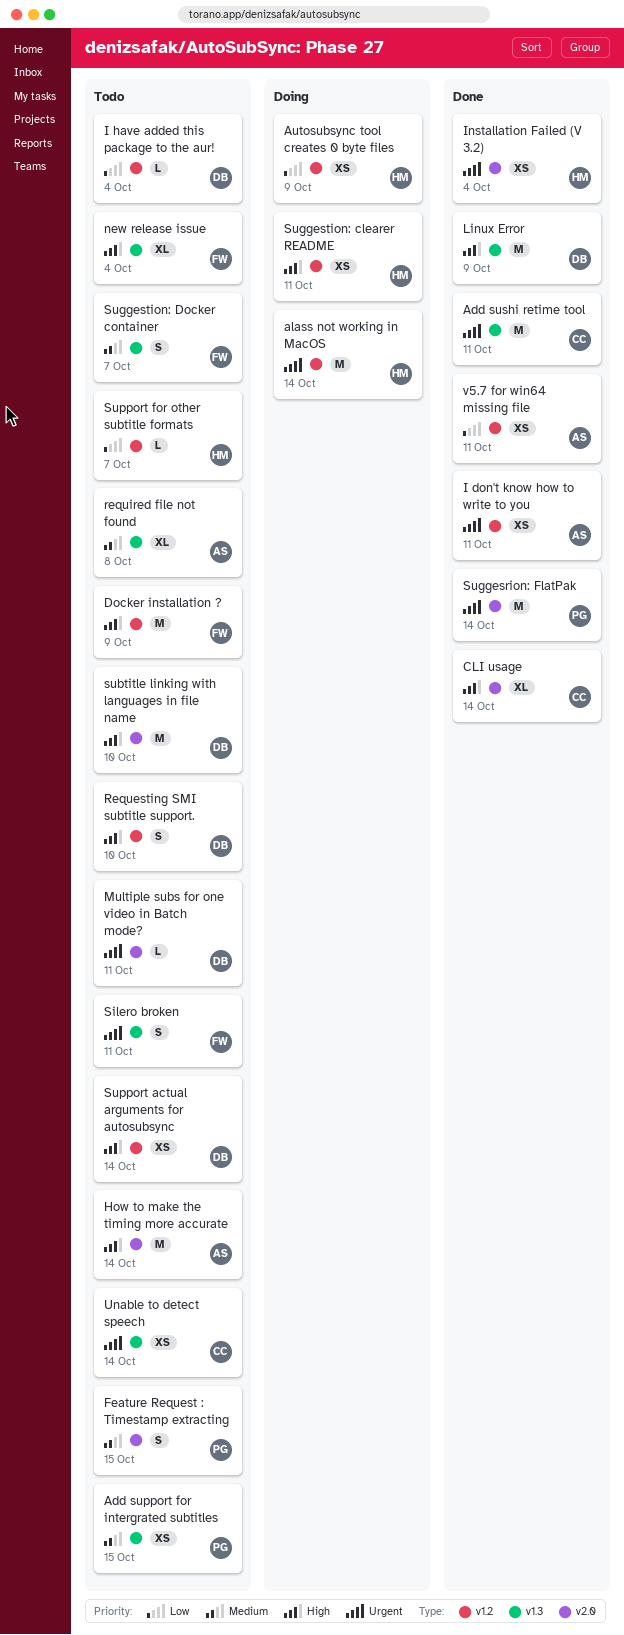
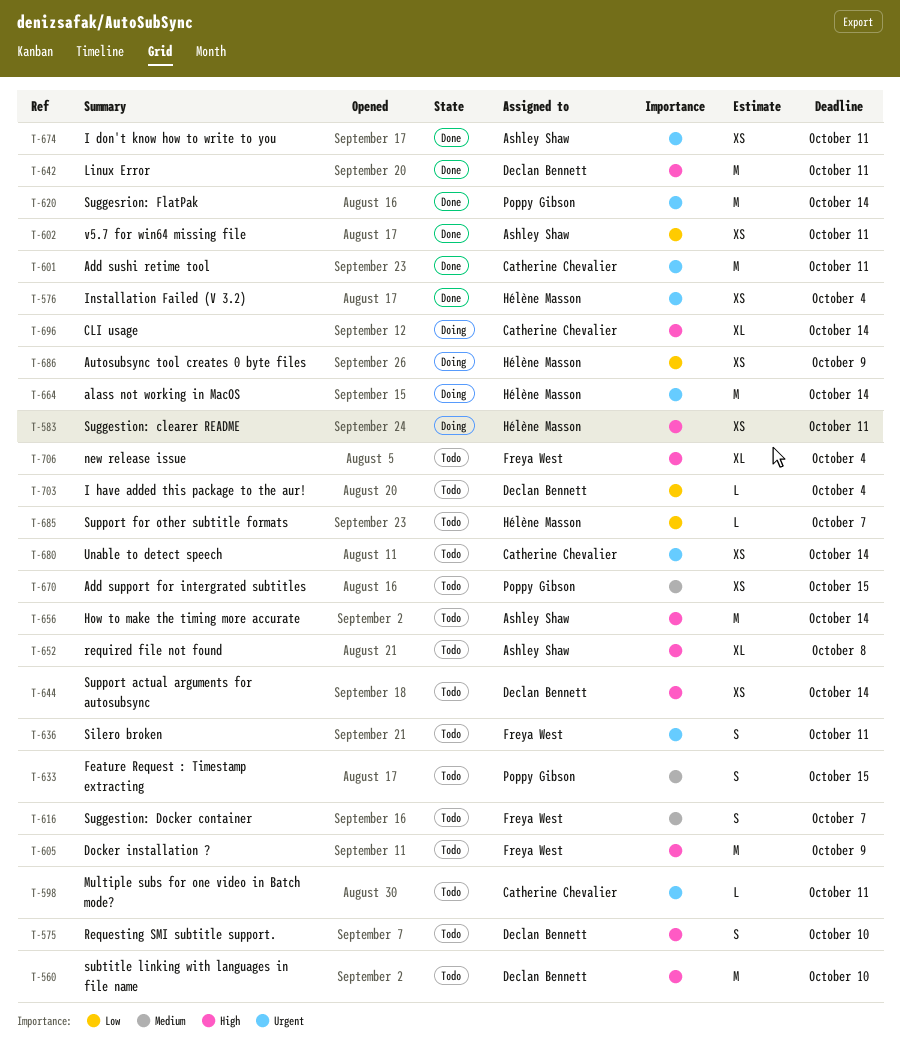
CLI usage, status: Done -> Doing
Linux Error, due: Oct 9 -> Oct 11
Multiple subs for one video in Batch mode?, owner: Declan Bennett -> Catherine Chevalier
required file not found, priority: Medium -> High

